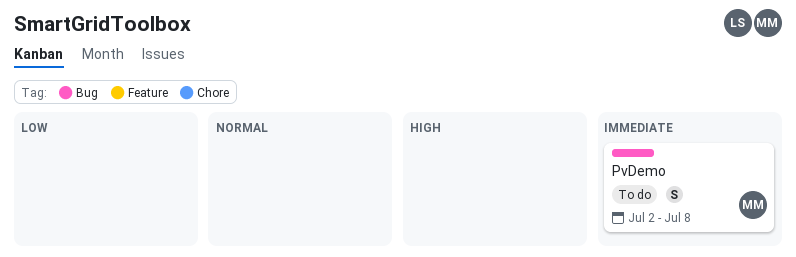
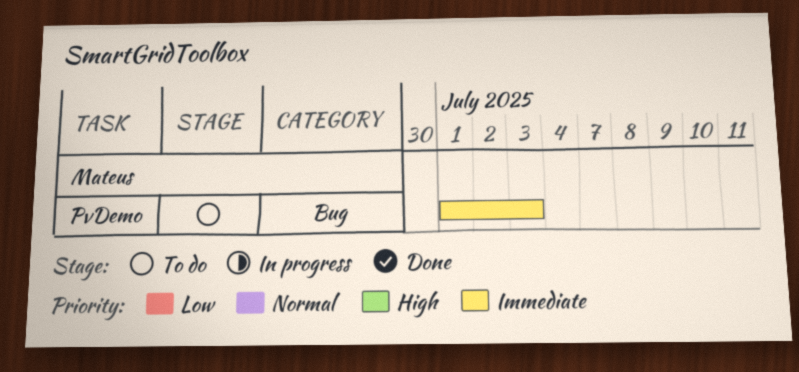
PvDemo, start: Jul 2 -> Jul 1
PvDemo, due: Jul 8 -> Jul 3

